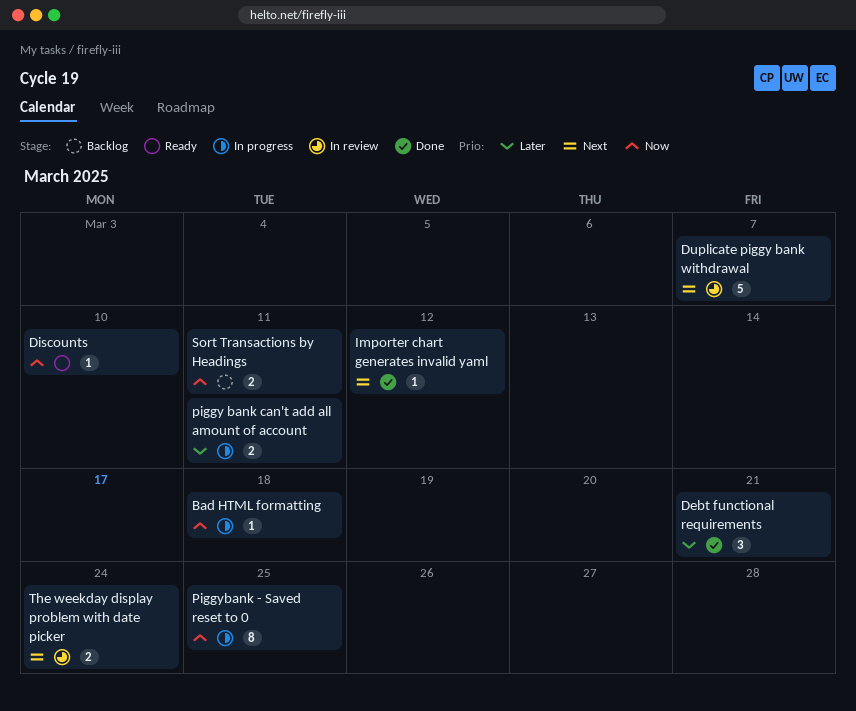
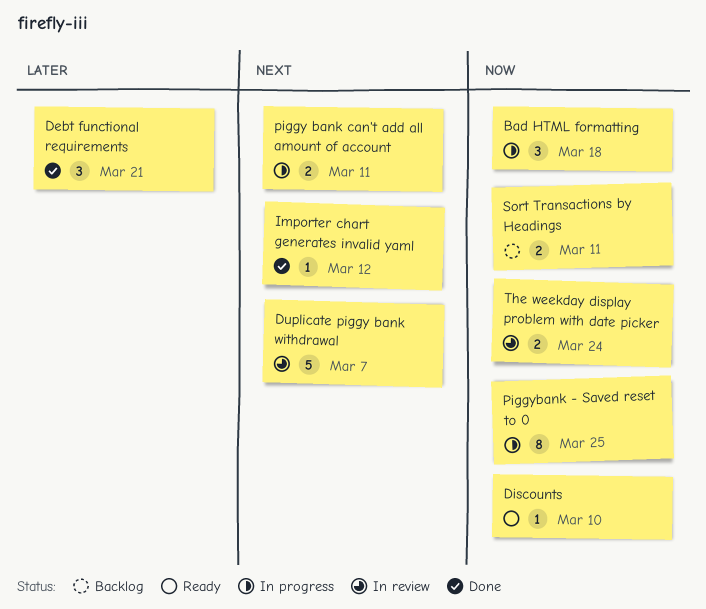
Bad HTML formatting, estimate: 1 -> 3
piggy bank can't add all amount of account, priority: Later -> Next
The weekday display problem with date picker, priority: Next -> Now

